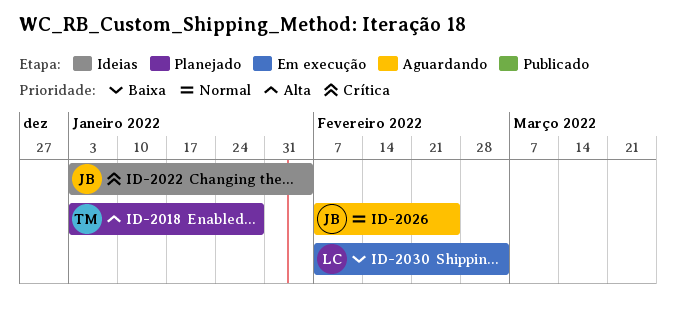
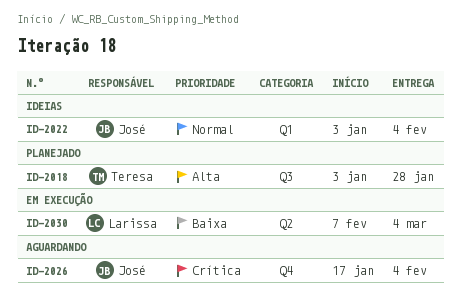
ID-2022, priority: Crítica -> Normal
ID-2026, priority: Normal -> Crítica
ID-2026, start: Feb 7 -> Jan 17
ID-2026, due: Feb 25 -> Feb 4

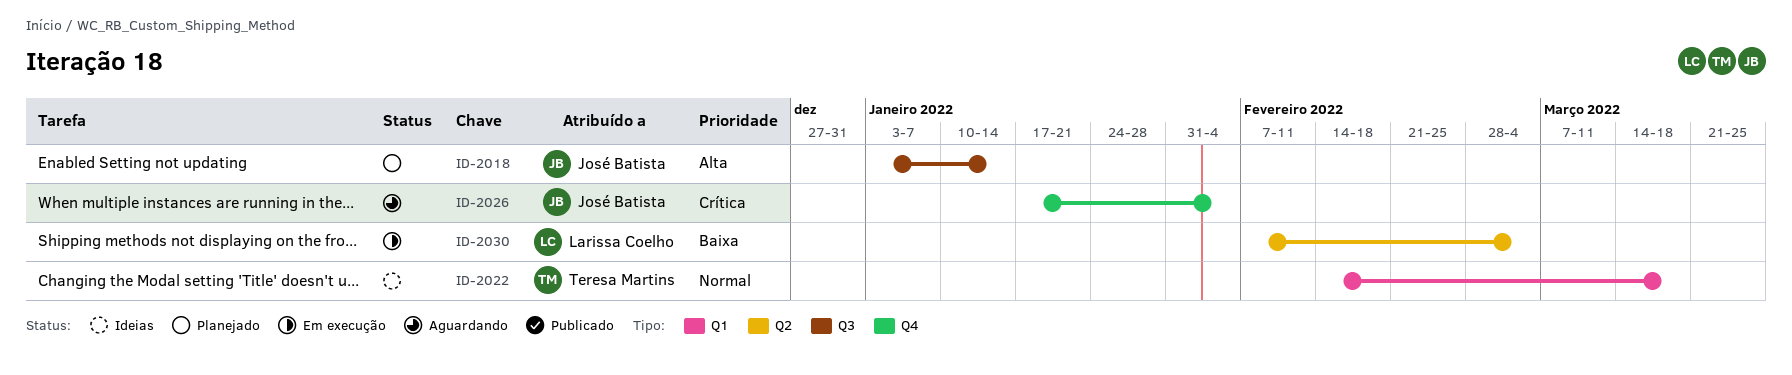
ID-2018, owner: Teresa Martins -> José Batista
ID-2018, due: Jan 28 -> Jan 14
ID-2022, owner: José Batista -> Teresa Martins
ID-2022, start: Jan 3 -> Feb 14
ID-2022, due: Feb 4 -> Mar 18

